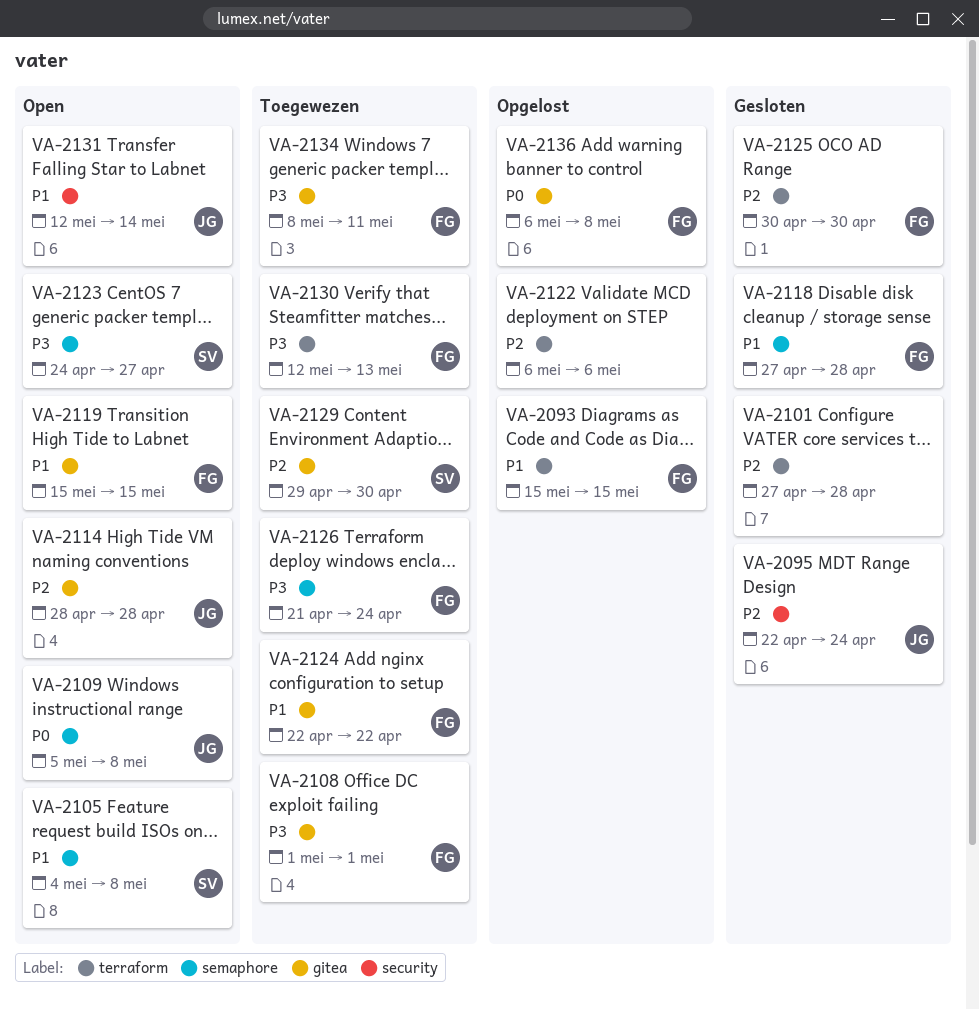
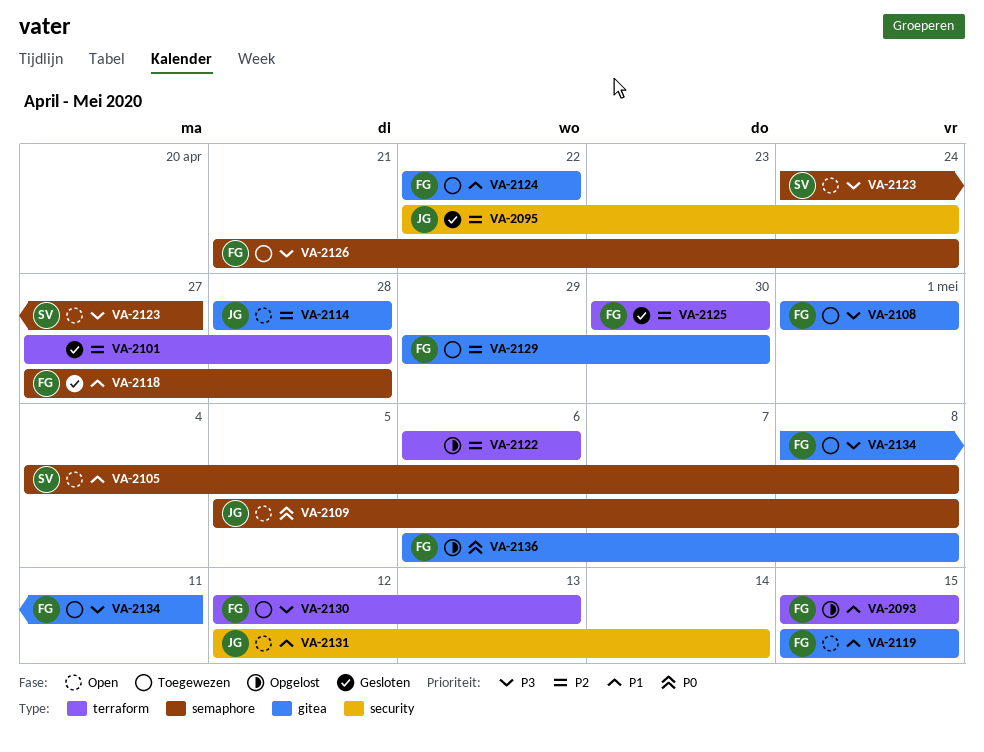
VA-2129, owner: SV -> FG

